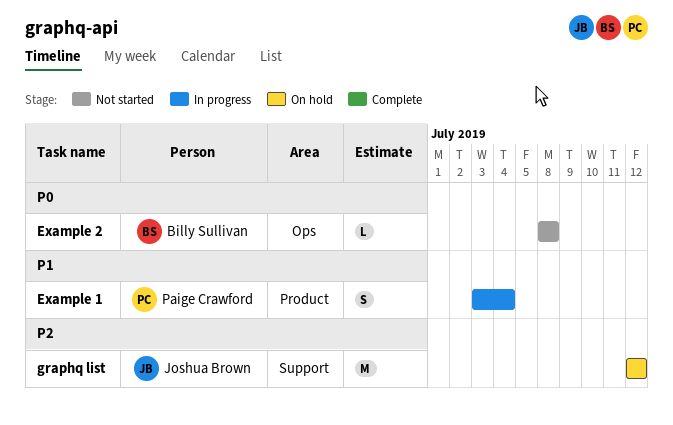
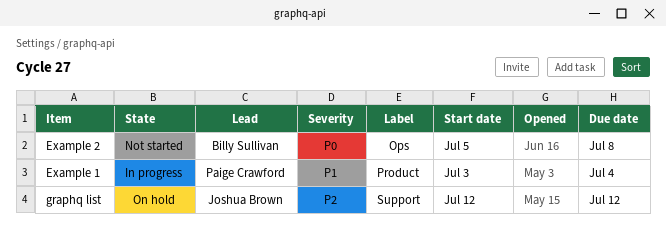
Example 2, start: Jul 8 -> Jul 5

